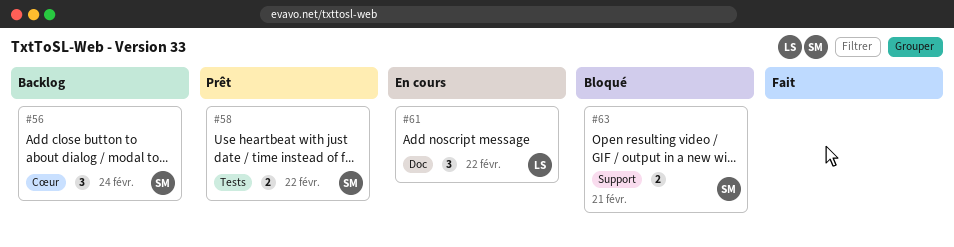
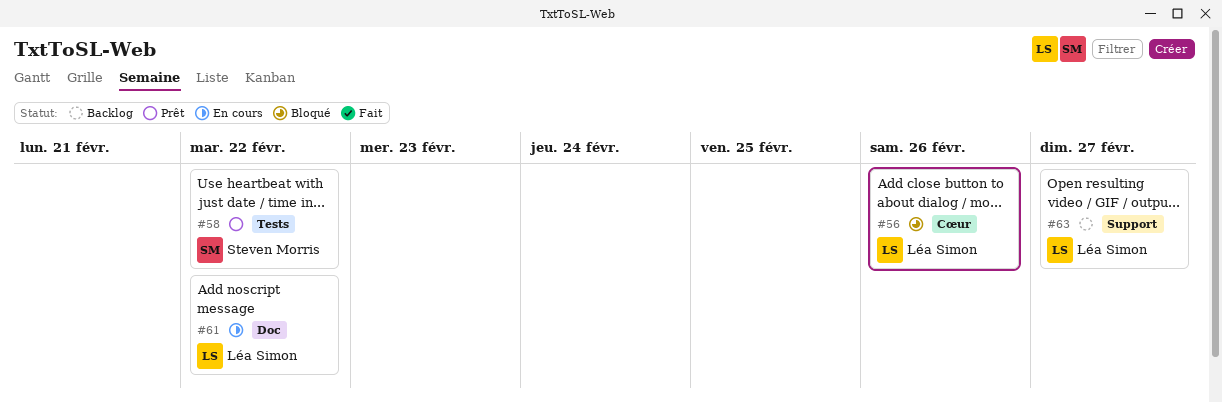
#56, status: Backlog -> Bloqué
#56, owner: Steven Morris -> Léa Simon
#56, due: Feb 24 -> Feb 26
#63, status: Bloqué -> Backlog
#63, owner: Steven Morris -> Léa Simon
#63, due: Feb 21 -> Feb 27

